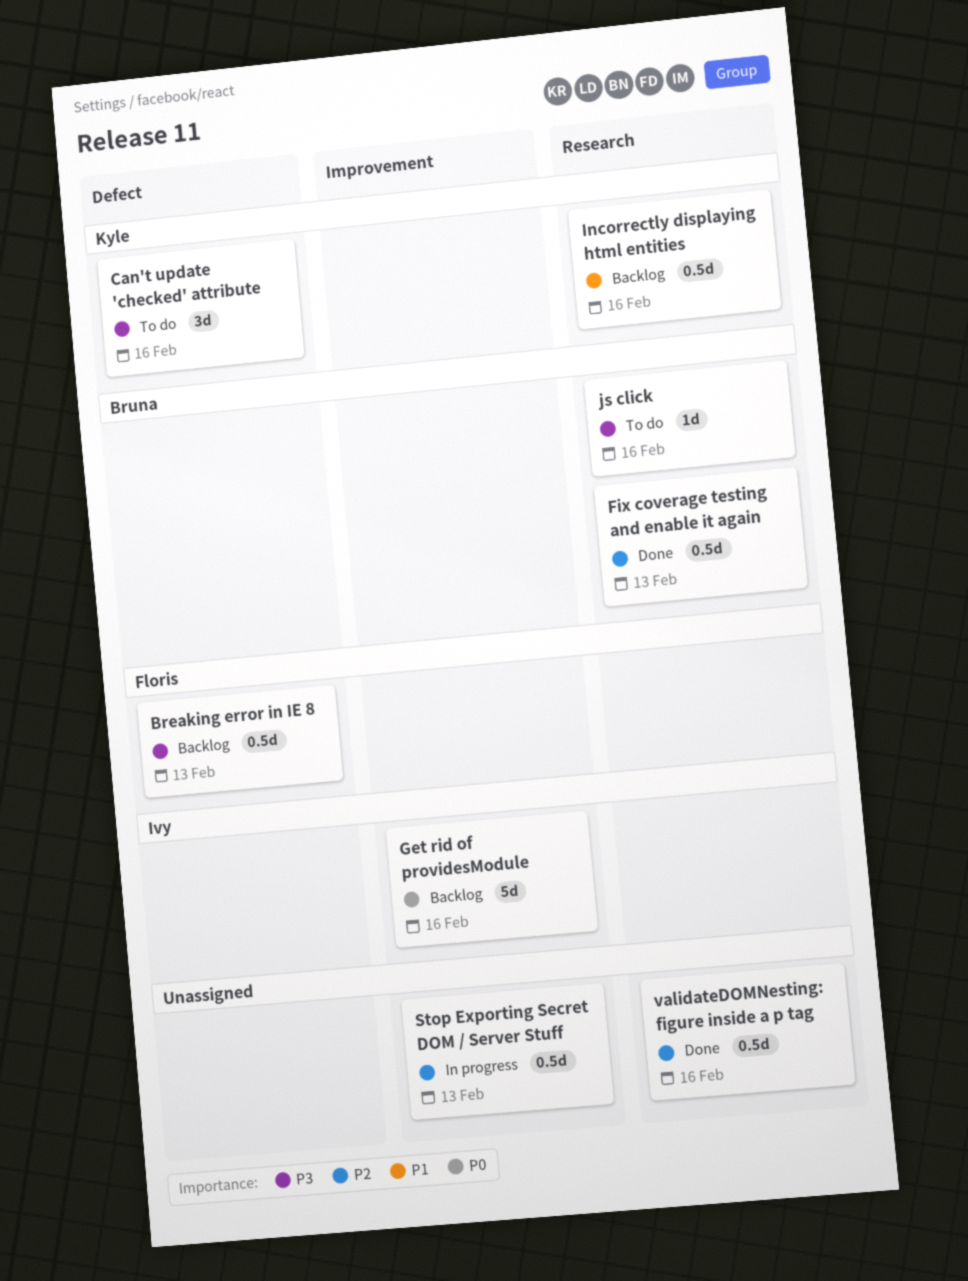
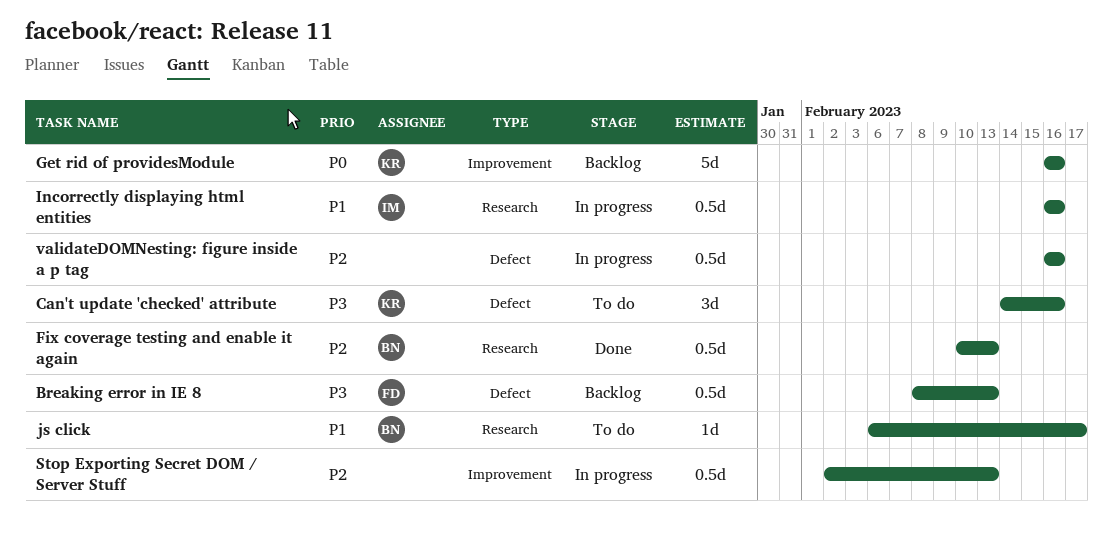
Get rid of providesModule, owner: Ivy -> Kyle
Incorrectly displaying html entities, status: Backlog -> In progress
Incorrectly displaying html entities, owner: Kyle -> Ivy
js click, priority: P3 -> P1
js click, due: Feb 16 -> Feb 17
validateDOMNesting: figure inside a p tag, status: Done -> In progress
validateDOMNesting: figure inside a p tag, label: Research -> Defect

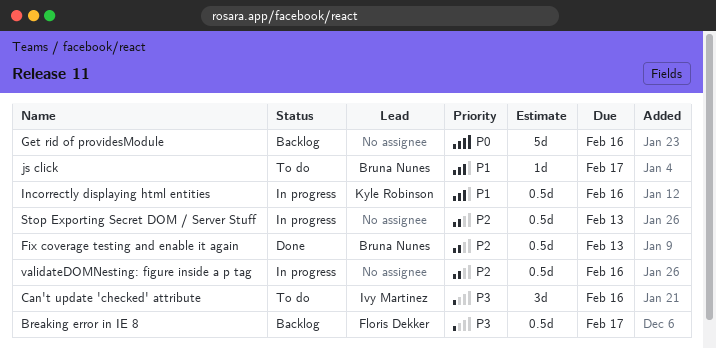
Breaking error in IE 8, due: Feb 13 -> Feb 17
Can't update 'checked' attribute, owner: Kyle Robinson -> Ivy Martinez
Get rid of providesModule, owner: Kyle Robinson -> none
Incorrectly displaying html entities, owner: Ivy Martinez -> Kyle Robinson

